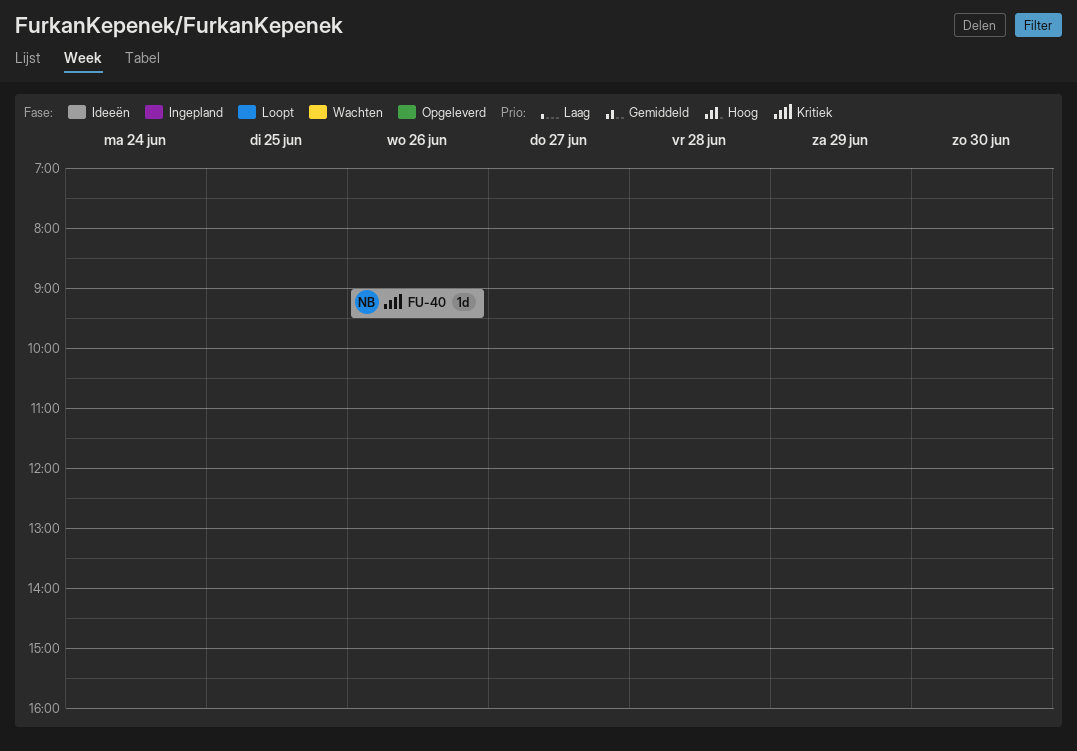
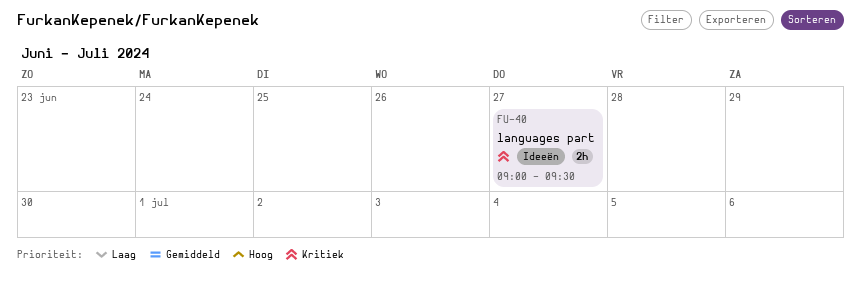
FU-40, estimate: 1d -> 2h
FU-40, day: Jun 26 -> Jun 27

